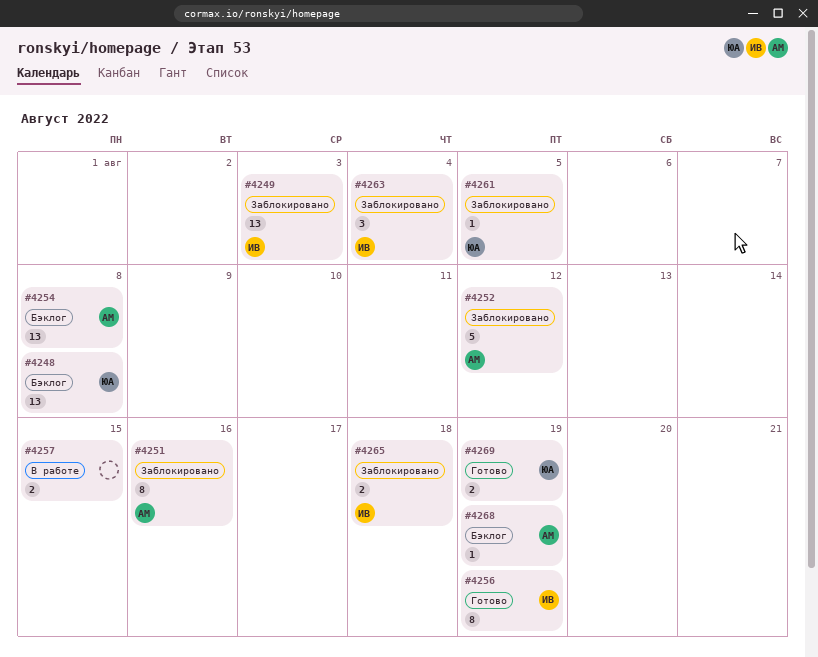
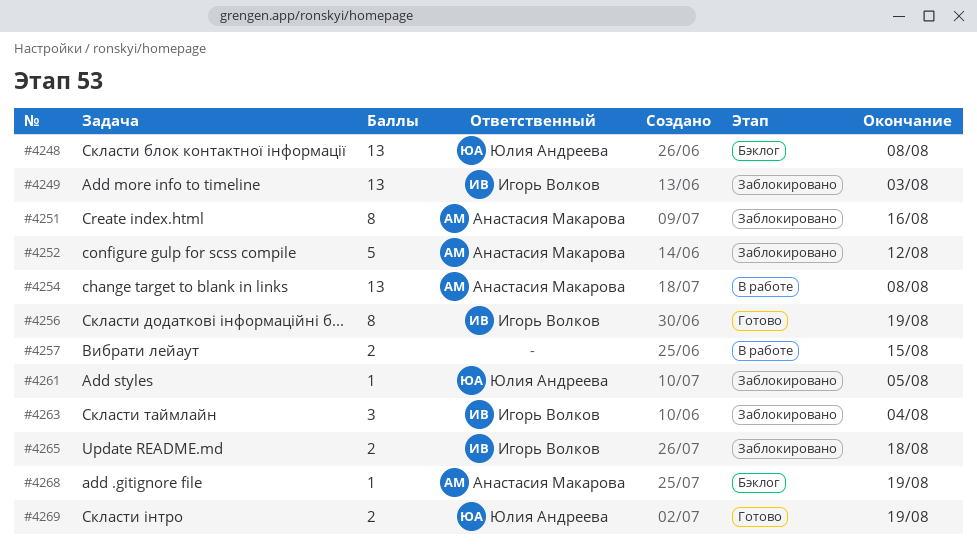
#4254, status: Бэклог -> В работе

